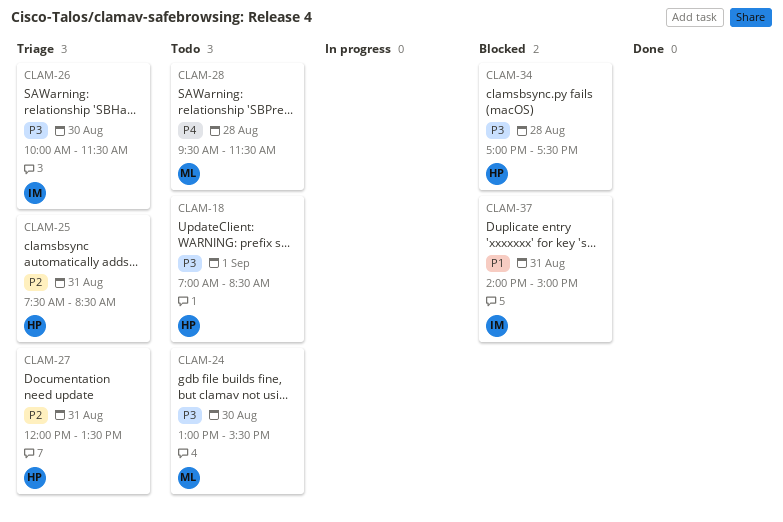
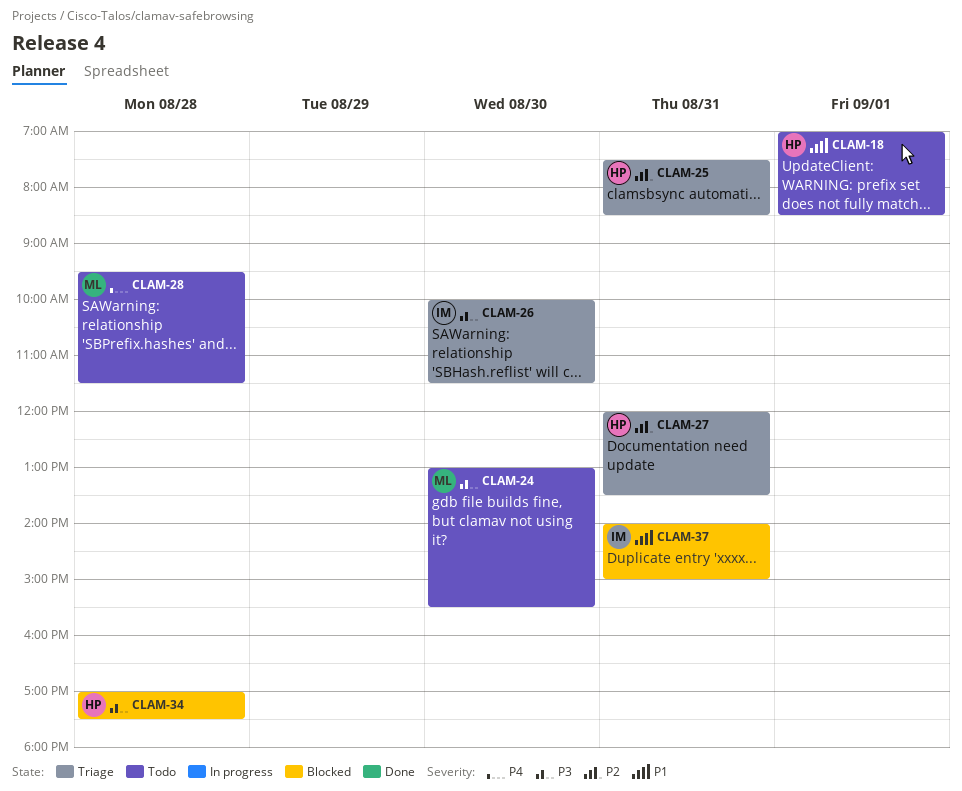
CLAM-18, priority: P3 -> P1

